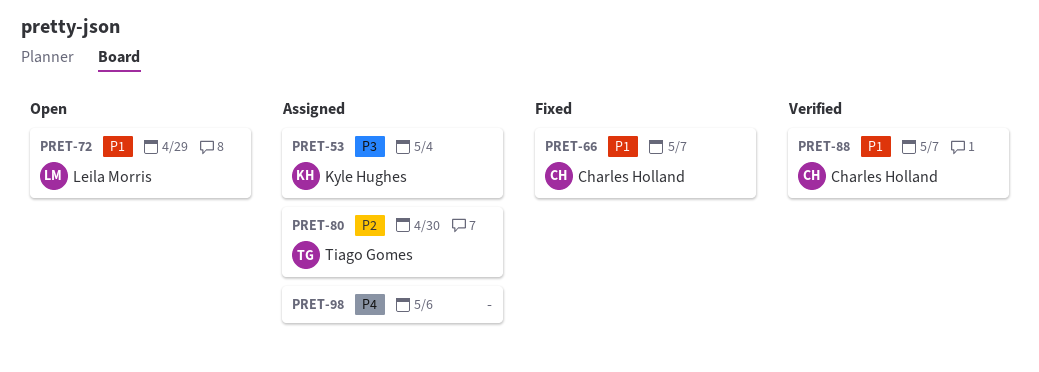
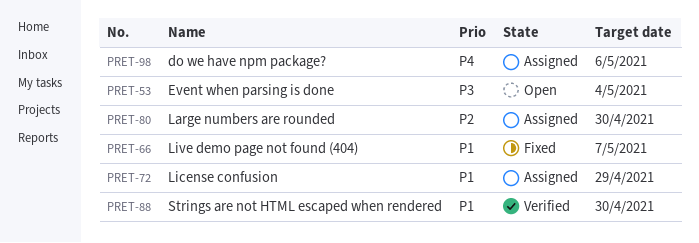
PRET-53, status: Assigned -> Open
PRET-72, status: Open -> Assigned
PRET-88, due: May 7 -> Apr 30

